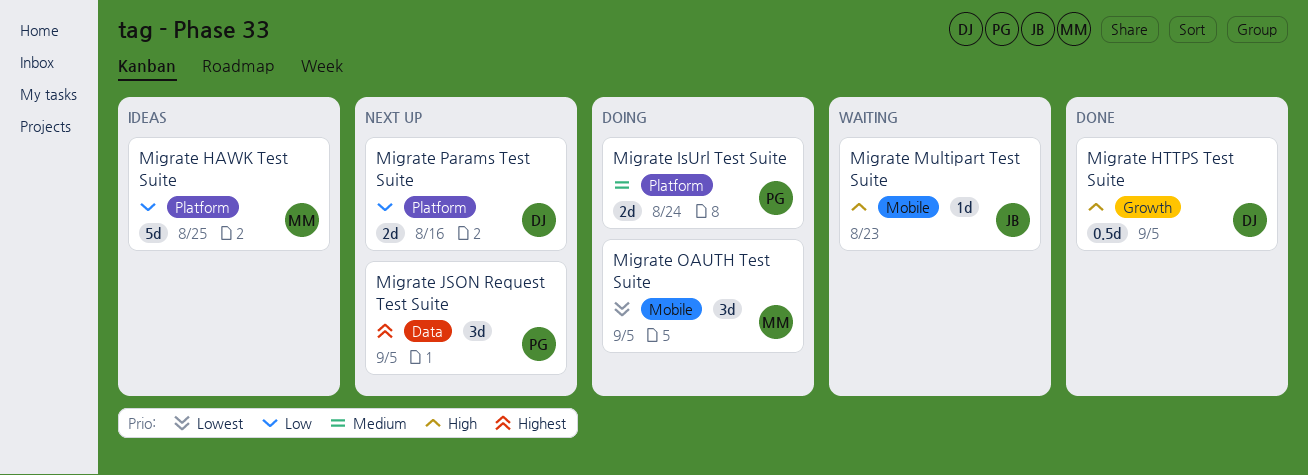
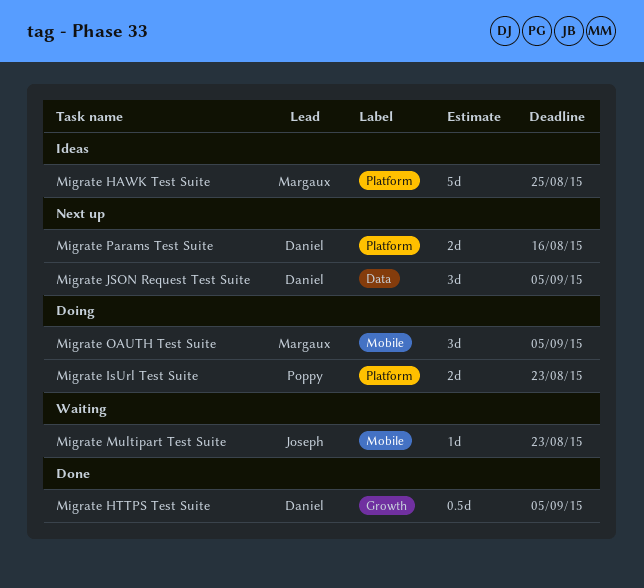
Migrate IsUrl Test Suite, due: Aug 24 -> Aug 23
Migrate JSON Request Test Suite, owner: Poppy -> Daniel

